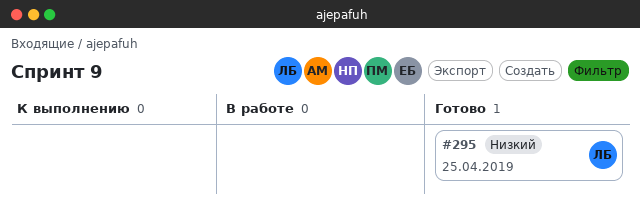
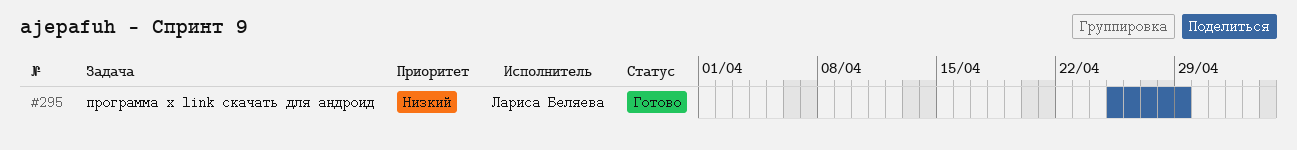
#295, due: Apr 25 -> Apr 29

